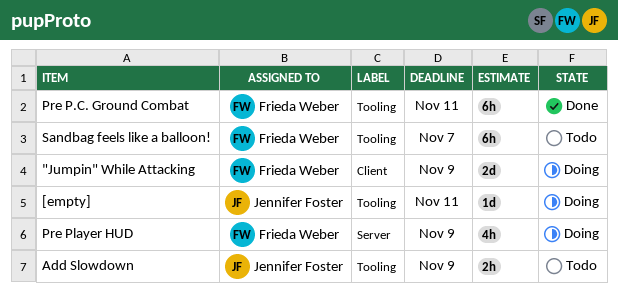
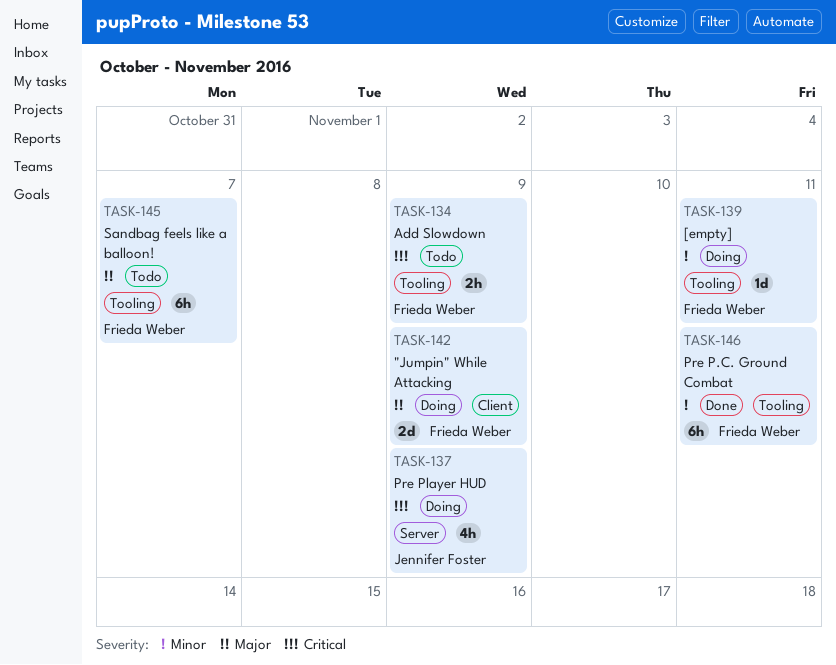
[empty], owner: Jennifer Foster -> Frieda Weber
Add Slowdown, owner: Jennifer Foster -> Frieda Weber
Pre Player HUD, owner: Frieda Weber -> Jennifer Foster

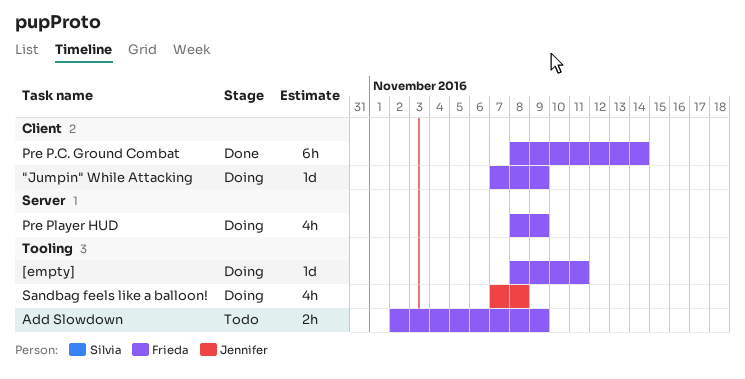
"Jumpin" While Attacking, estimate: 2d -> 1d
Pre P.C. Ground Combat, label: Tooling -> Client
Pre P.C. Ground Combat, due: Nov 11 -> Nov 14
Pre Player HUD, owner: Jennifer Foster -> Frieda Weber
Sandbag feels like a balloon!, status: Todo -> Doing
Sandbag feels like a balloon!, owner: Frieda Weber -> Jennifer Foster
Sandbag feels like a balloon!, estimate: 6h -> 4h
Sandbag feels like a balloon!, due: Nov 7 -> Nov 8

